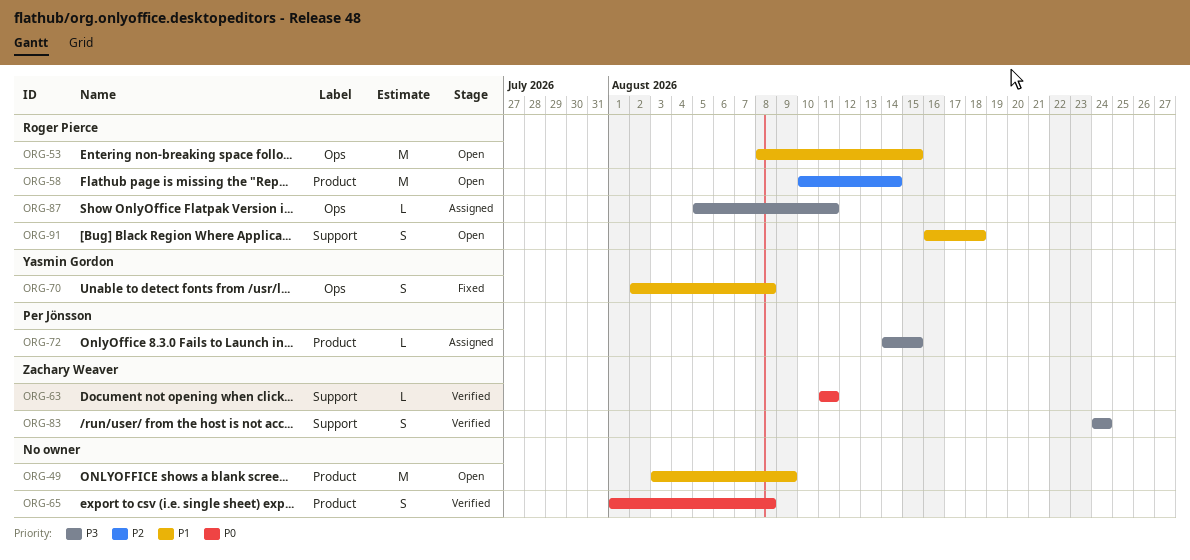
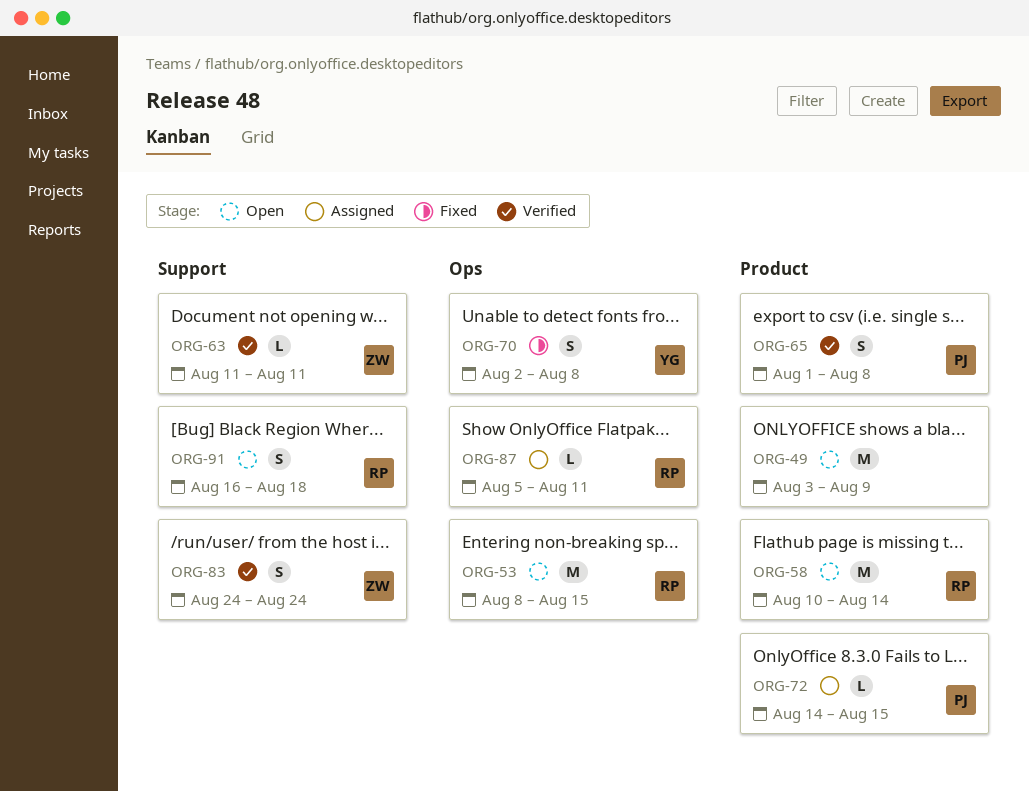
ORG-65, owner: none -> Per Jönsson

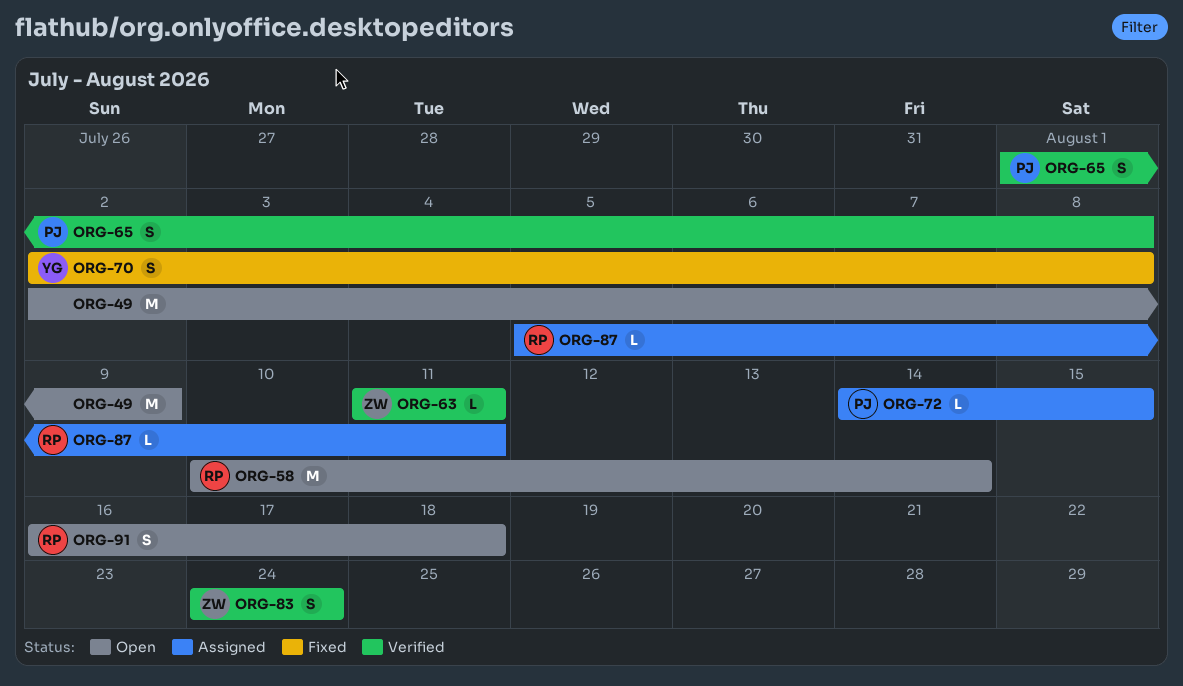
ORG-49, start: Aug 3 -> Aug 2
ORG-53: present -> none

